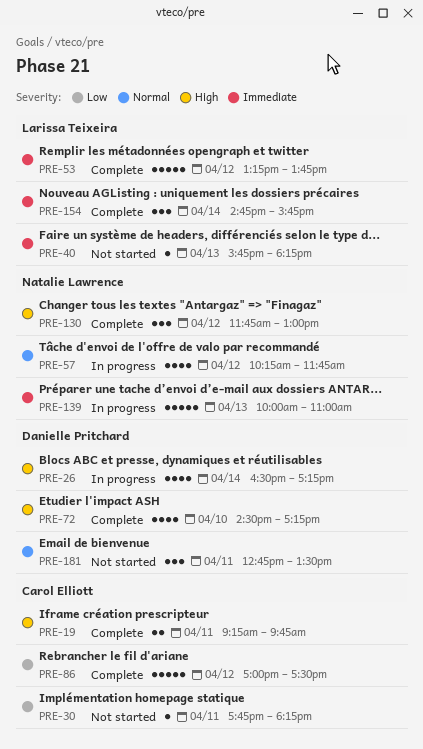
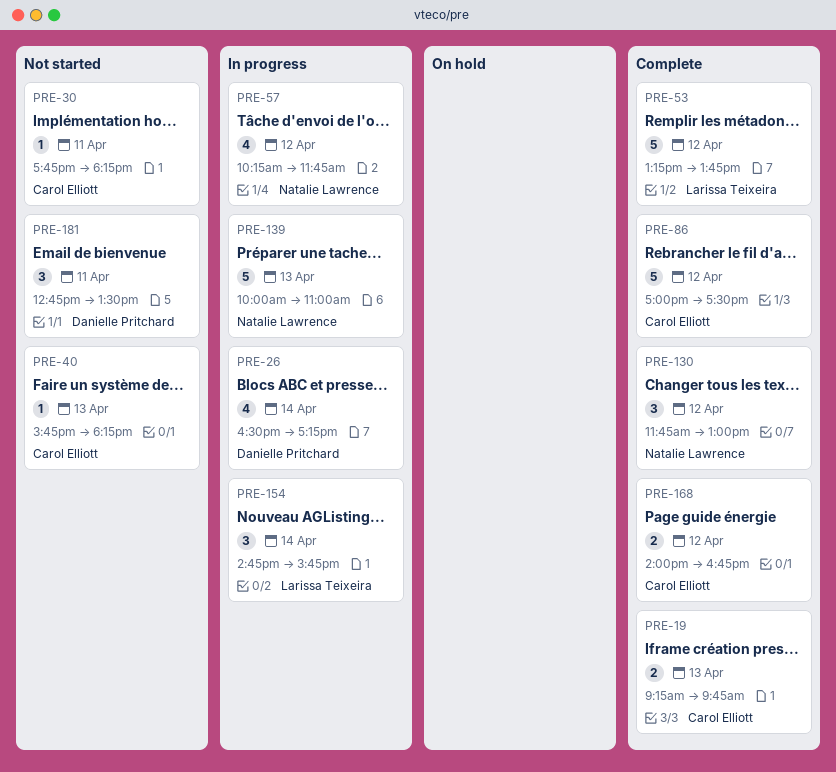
PRE-19, day: Apr 11 -> Apr 13
PRE-40, owner: Larissa Teixeira -> Carol Elliott
PRE-72: present -> none
PRE-154, status: Complete -> In progress
PRE-168: none -> present

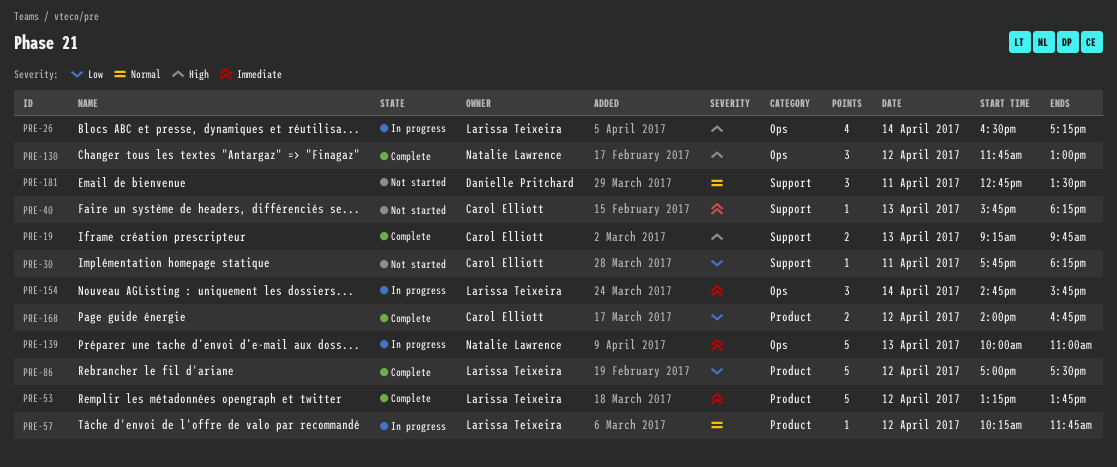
PRE-26, owner: Danielle Pritchard -> Larissa Teixeira
PRE-57, owner: Natalie Lawrence -> Larissa Teixeira
PRE-57, estimate: 4 -> 1
PRE-86, owner: Carol Elliott -> Larissa Teixeira

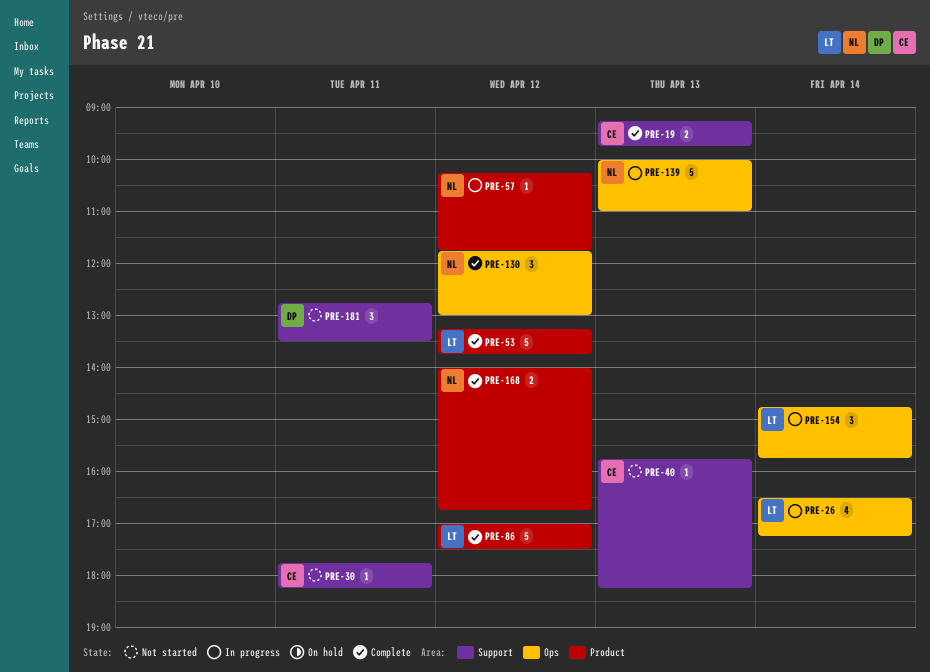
PRE-57, owner: Larissa Teixeira -> Natalie Lawrence
PRE-168, owner: Carol Elliott -> Natalie Lawrence

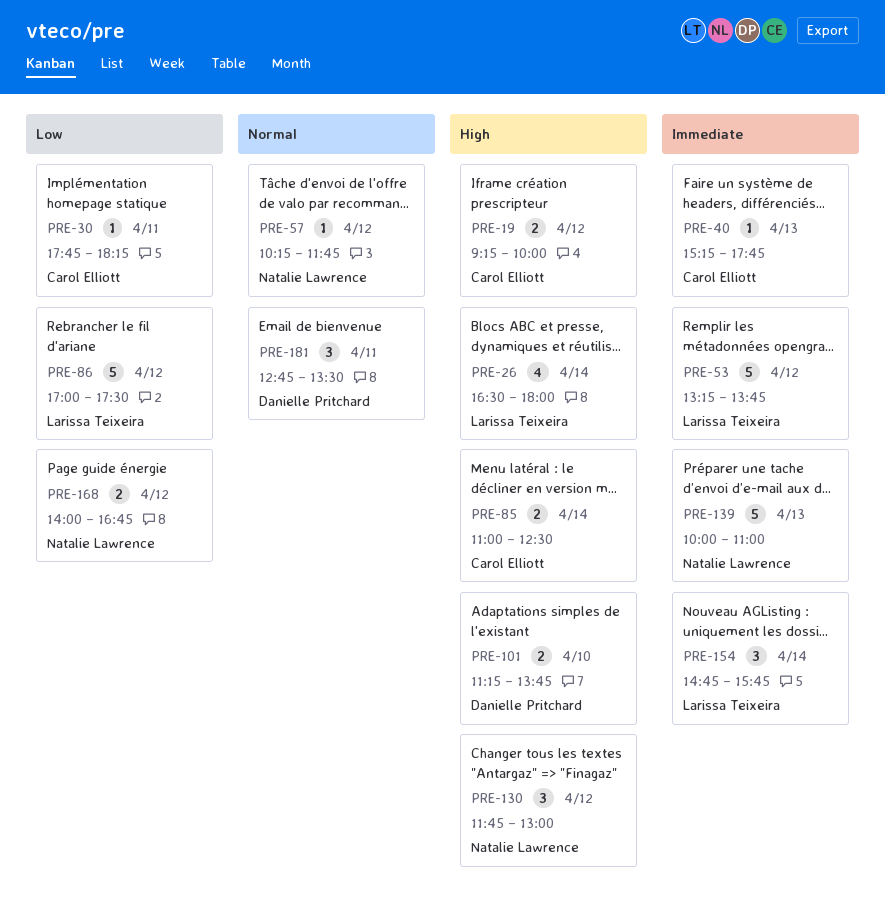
PRE-19, day: Apr 13 -> Apr 12
PRE-19, ends: 09:45 -> 10:00
PRE-26, ends: 17:15 -> 18:00
PRE-40, begins: 15:45 -> 15:15
PRE-40, ends: 18:15 -> 17:45
PRE-85: none -> present
PRE-101: none -> present

